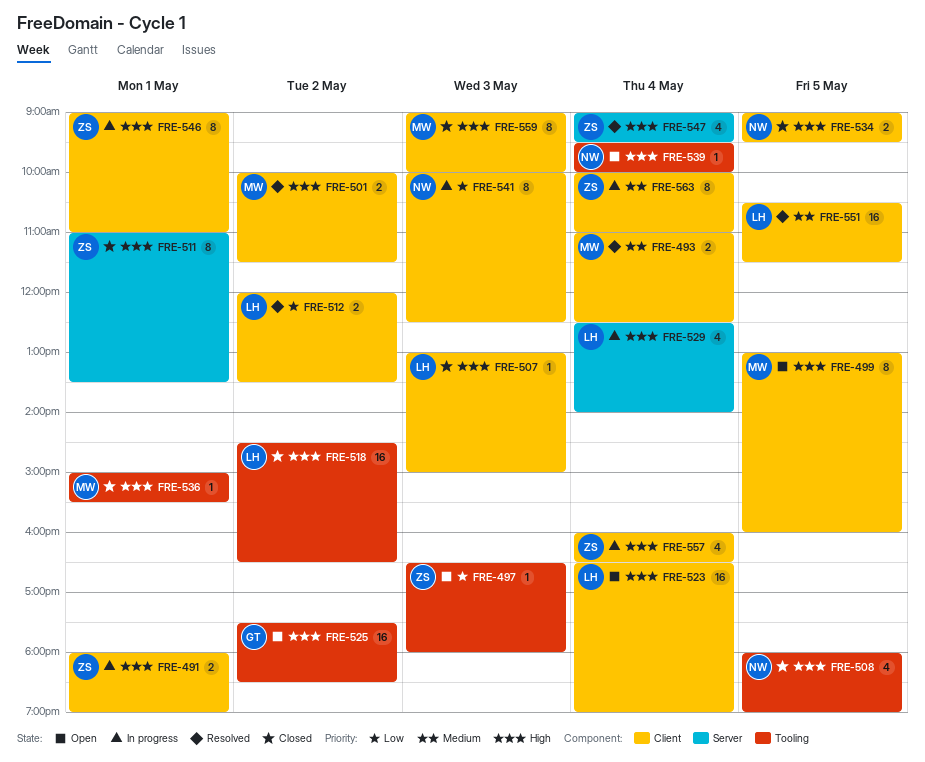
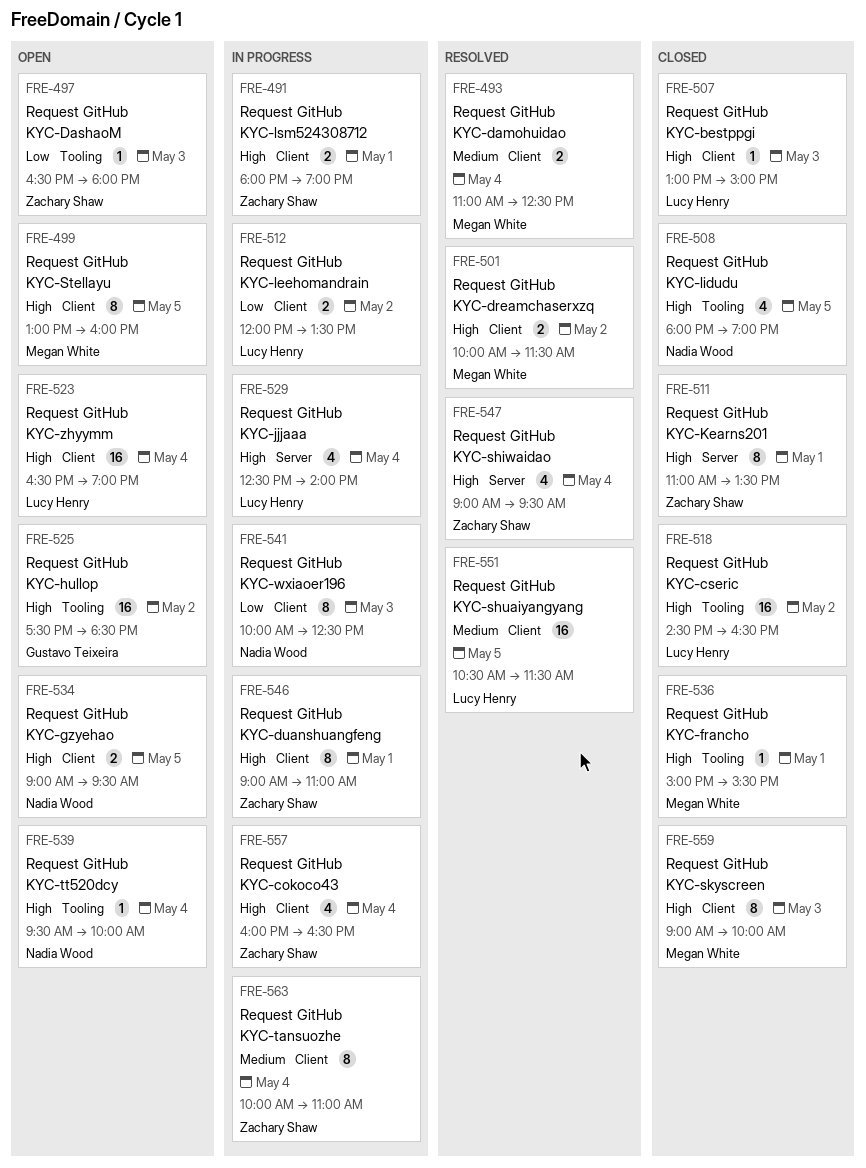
FRE-512, status: Resolved -> In progress
FRE-534, status: Closed -> Open

